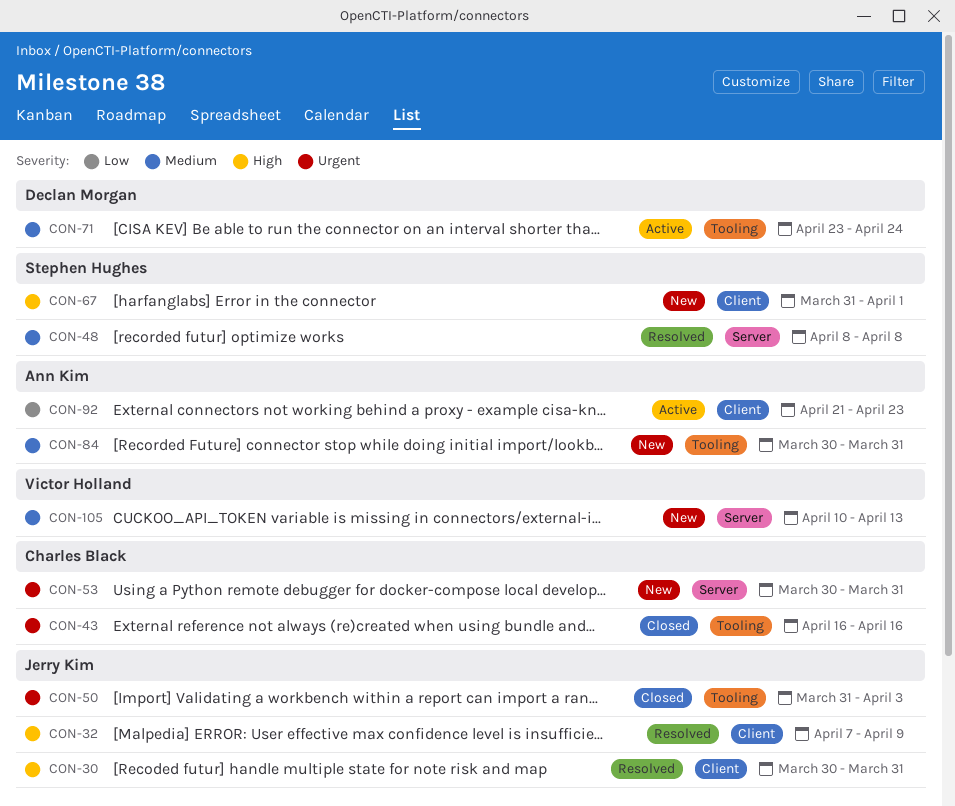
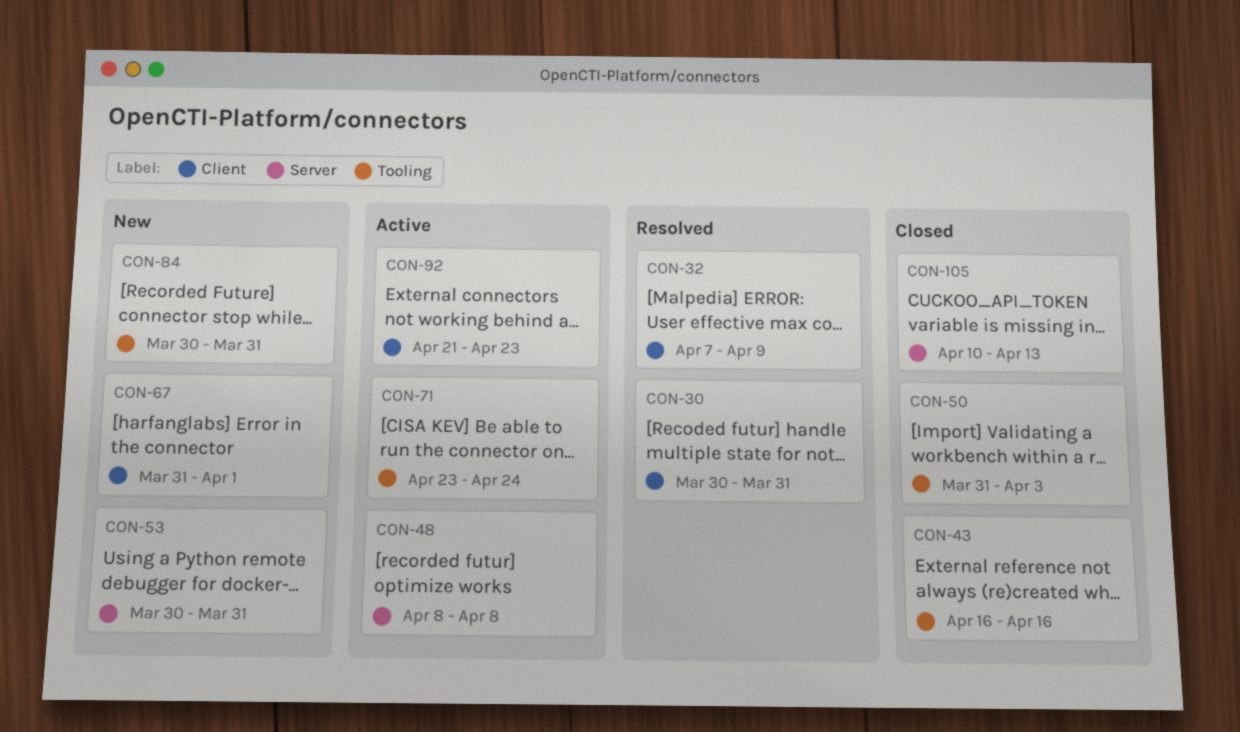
CON-48, status: Resolved -> Active
CON-105, status: New -> Closed

